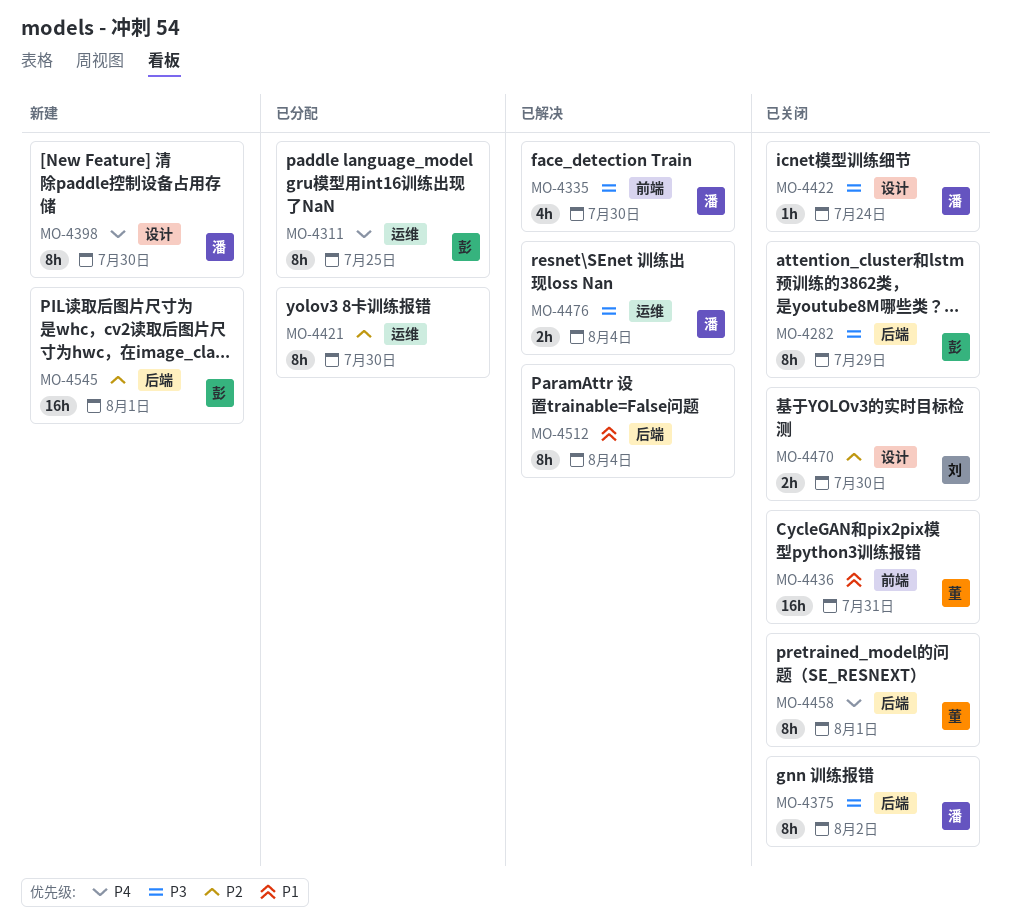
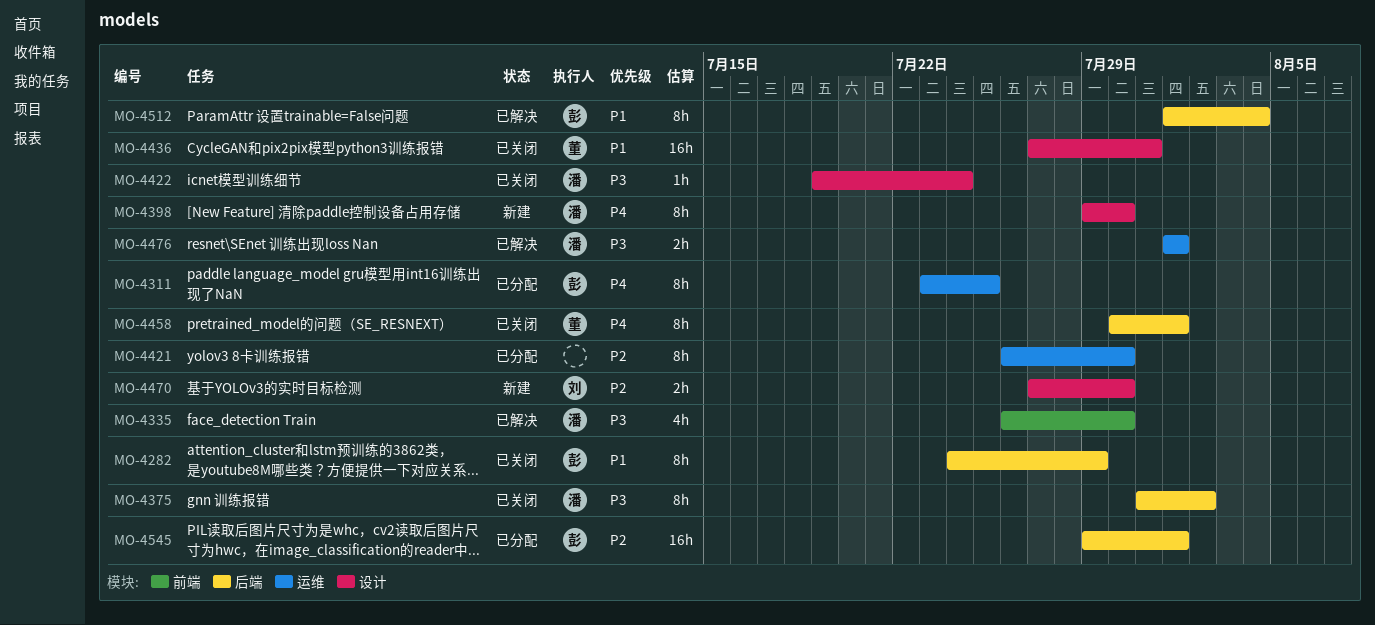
MO-4282, priority: P3 -> P1
MO-4436, label: 前端 -> 设计
MO-4470, status: 已关闭 -> 新建
MO-4476, due: Aug 4 -> Aug 1
MO-4512, owner: none -> 彭
MO-4545, status: 新建 -> 已分配

